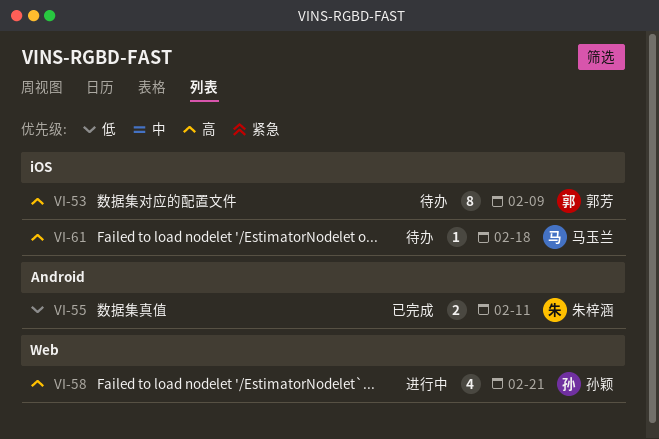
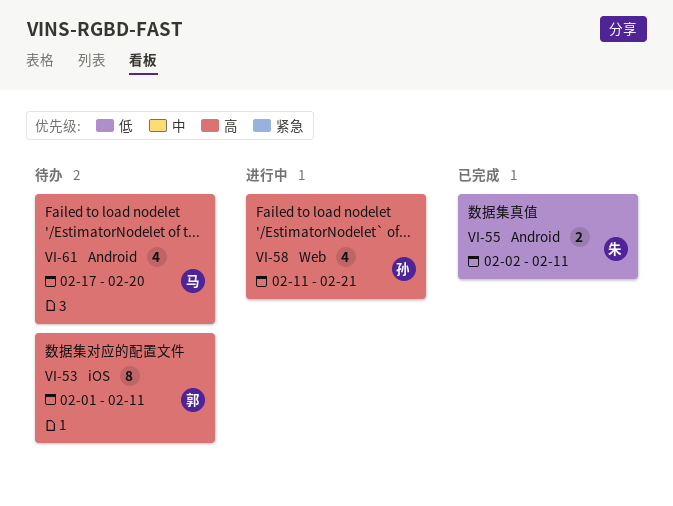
VI-53, due: Feb 9 -> Feb 11
VI-61, label: iOS -> Android
VI-61, estimate: 1 -> 4
VI-61, due: Feb 18 -> Feb 20

